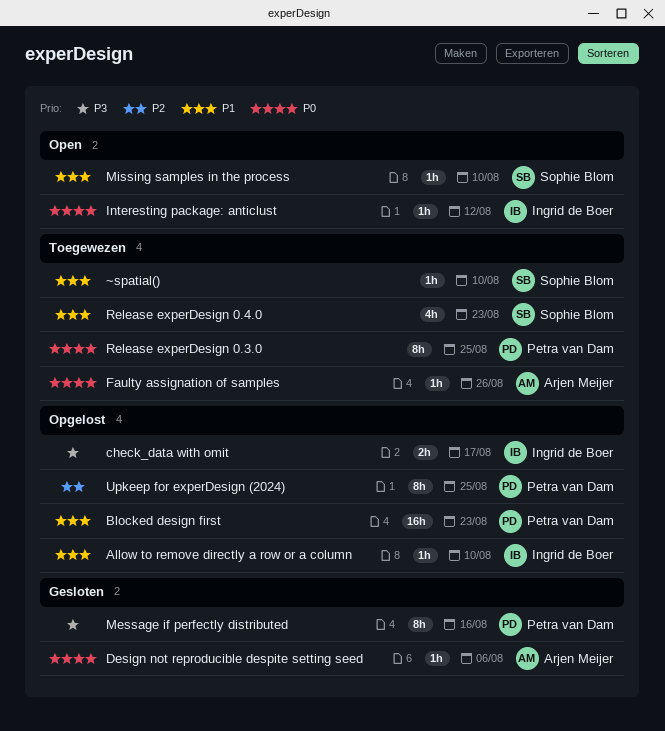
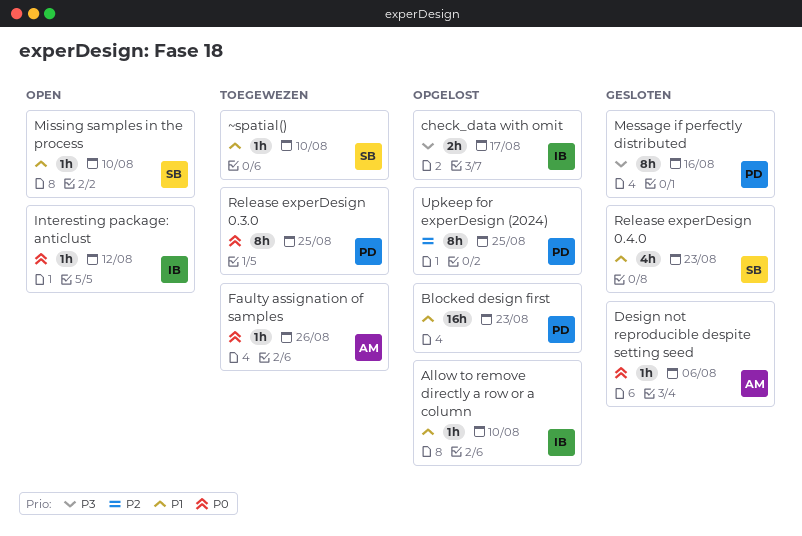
Release experDesign 0.4.0, status: Toegewezen -> Gesloten

